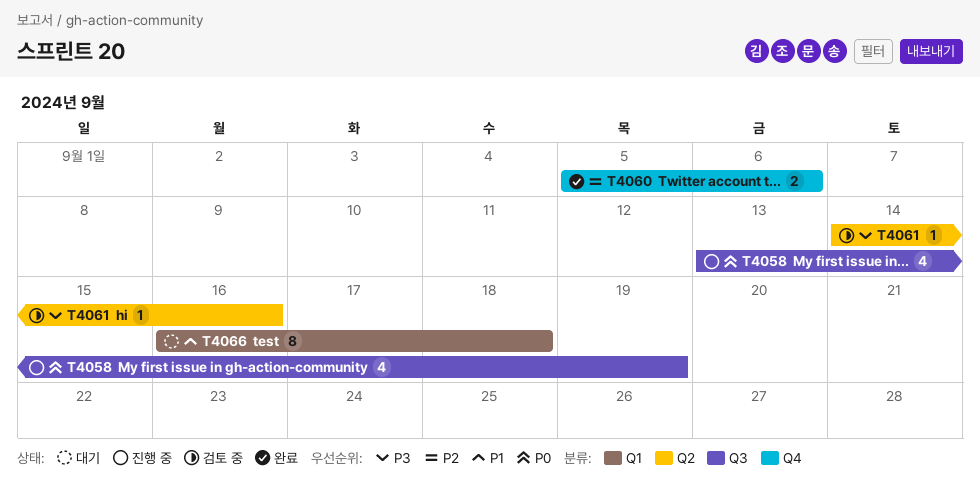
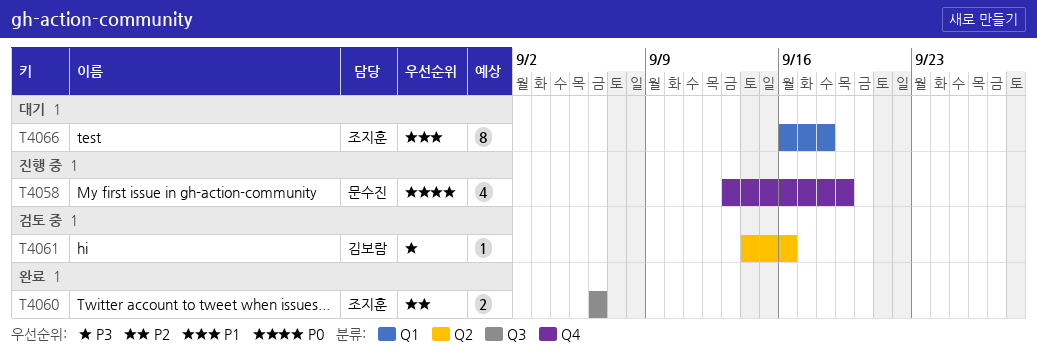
T4058, label: Q3 -> Q4
T4060, label: Q4 -> Q3
T4060, start: Sep 5 -> Sep 6

